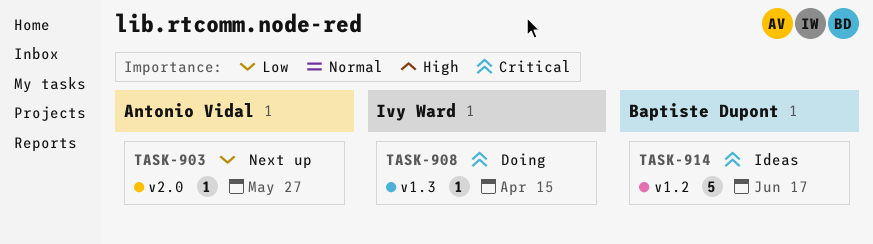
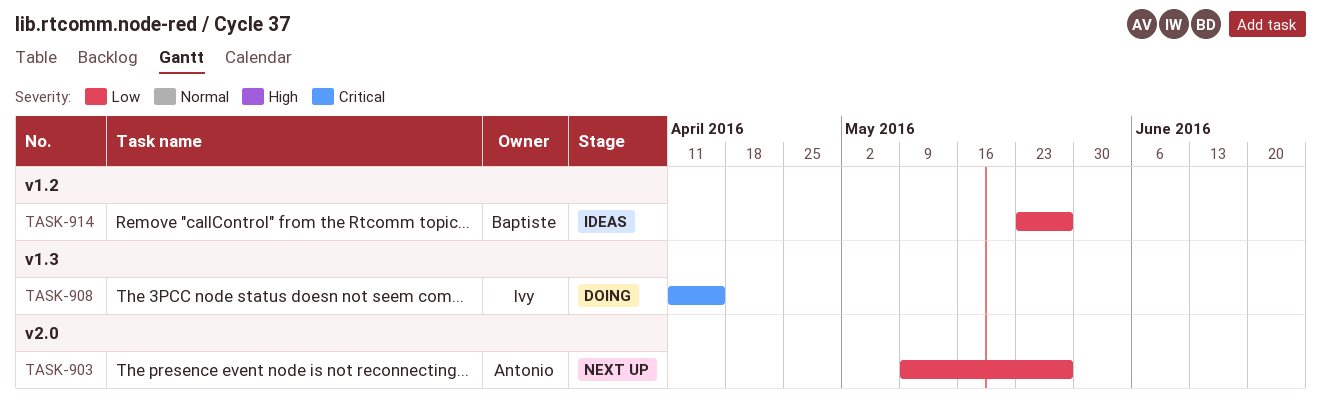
TASK-914, priority: Critical -> Low
TASK-914, due: Jun 17 -> May 27

